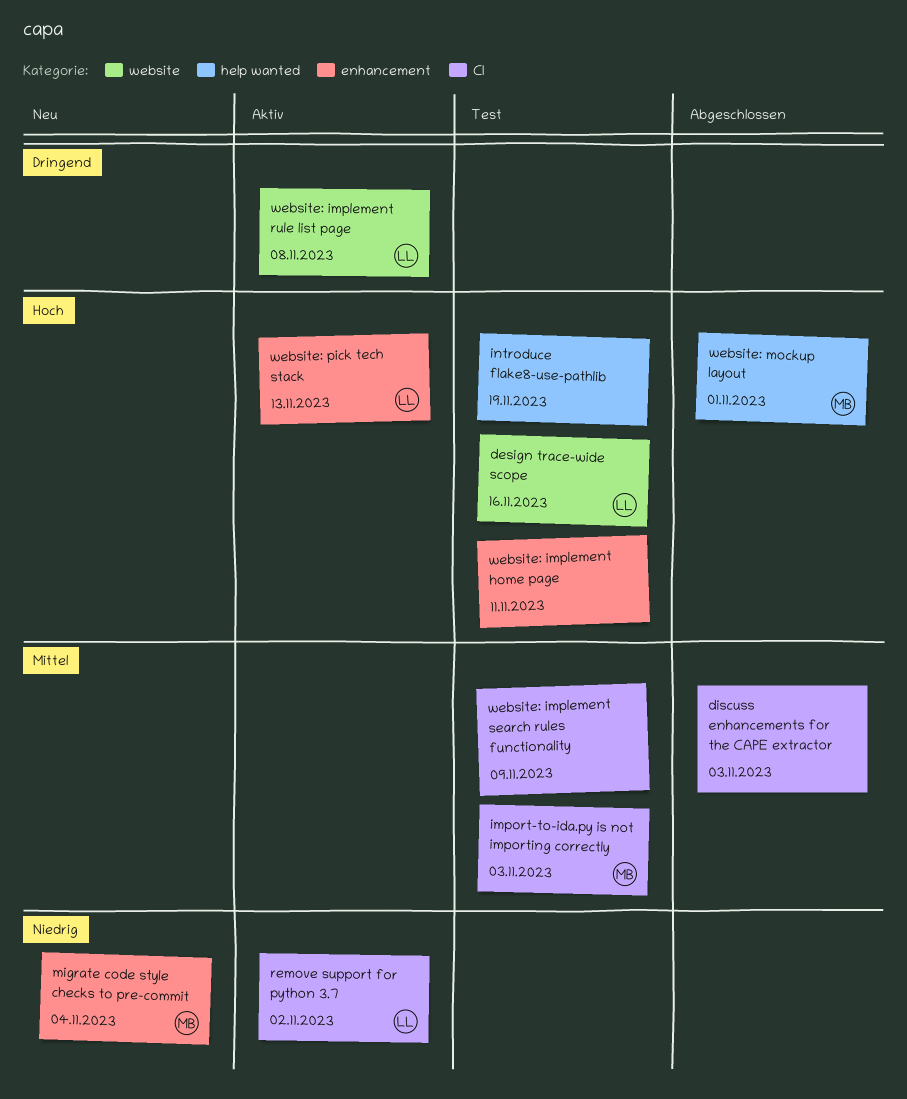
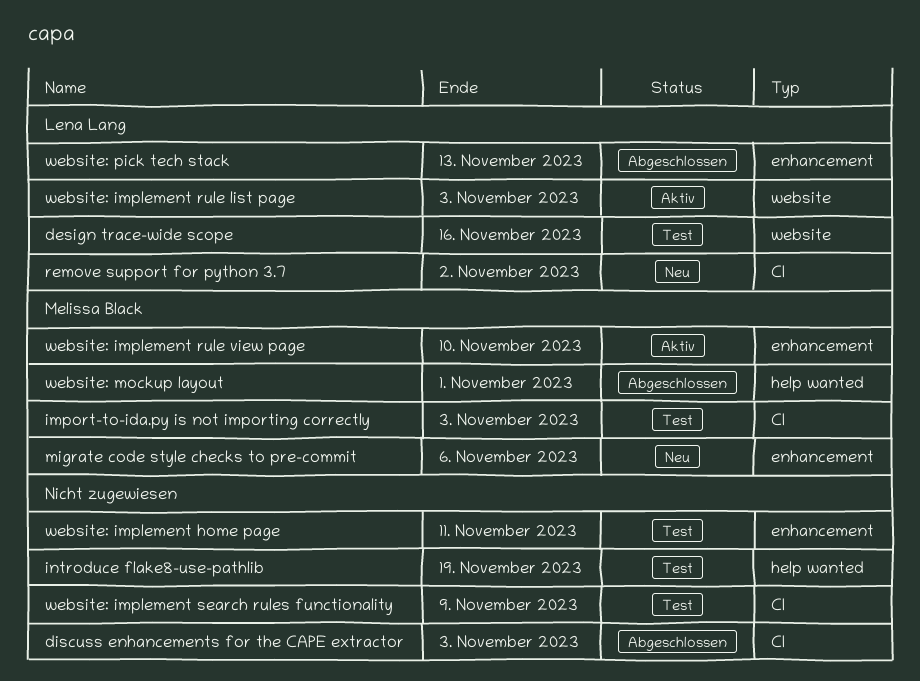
migrate code style checks to pre-commit, due: Nov 4 -> Nov 6
remove support for python 3.7, status: Aktiv -> Neu
website: implement rule list page, due: Nov 8 -> Nov 3
website: implement rule view page: none -> present
website: pick tech stack, status: Aktiv -> Abgeschlossen

